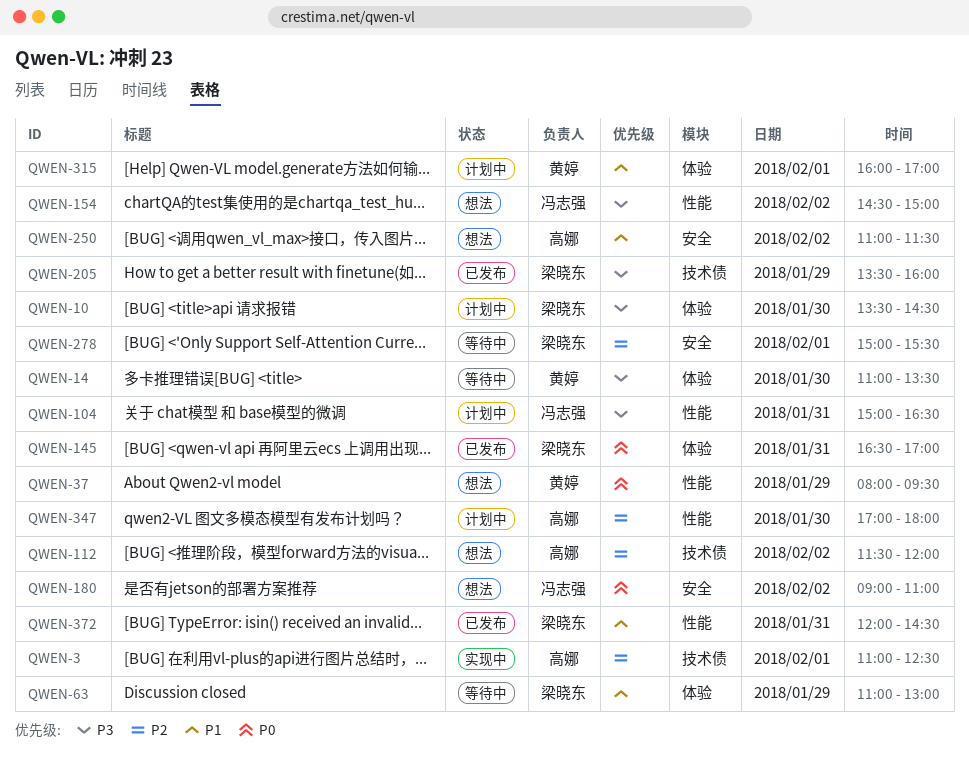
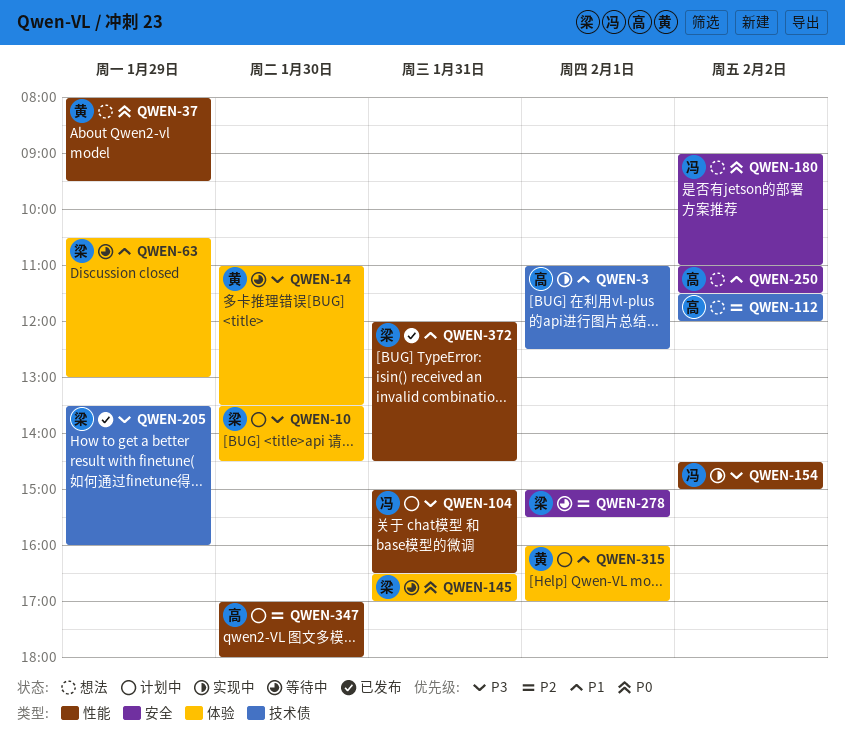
QWEN-3, priority: P2 -> P1
QWEN-63, begins: 11:00 -> 10:30
QWEN-145, status: 已发布 -> 等待中
QWEN-154, status: 想法 -> 实现中

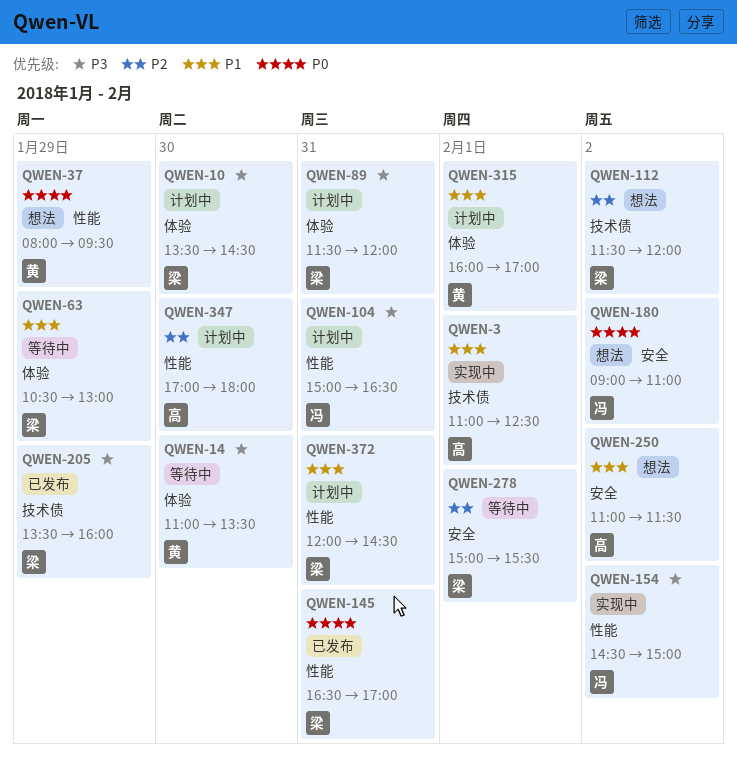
QWEN-89: none -> present
QWEN-112, owner: 高 -> 梁
QWEN-145, status: 等待中 -> 已发布
QWEN-145, label: 体验 -> 性能
QWEN-372, status: 已发布 -> 计划中

